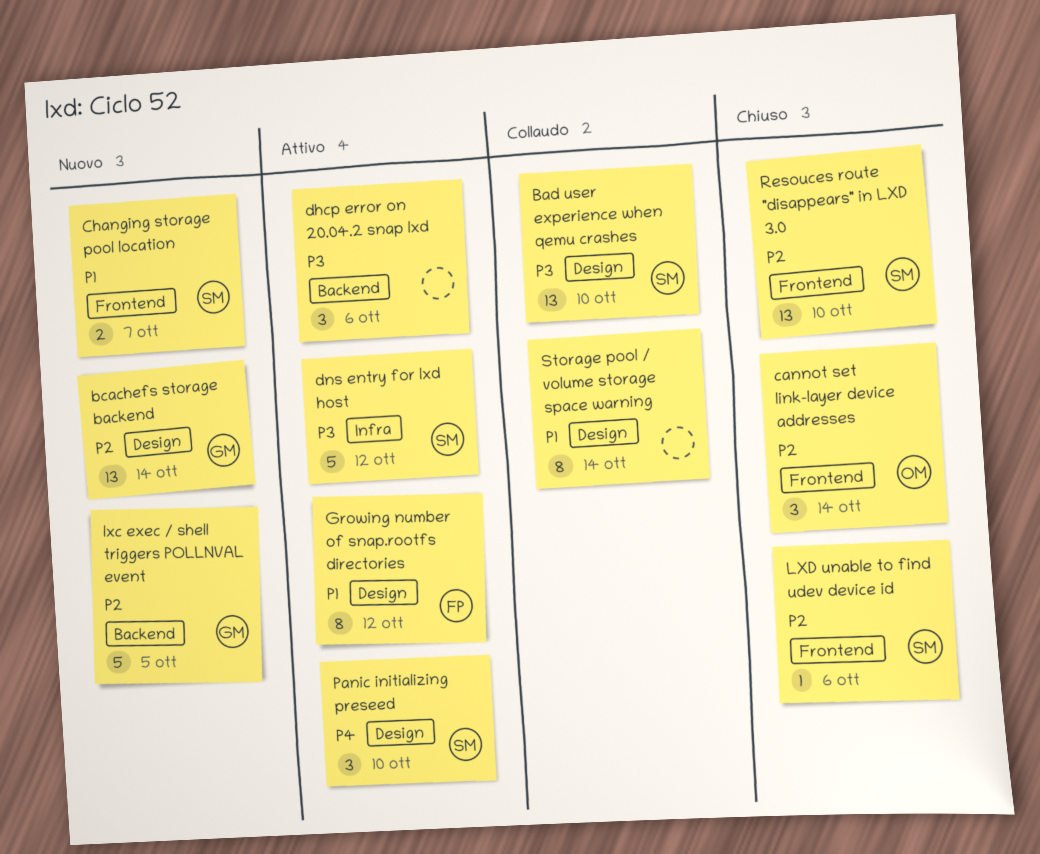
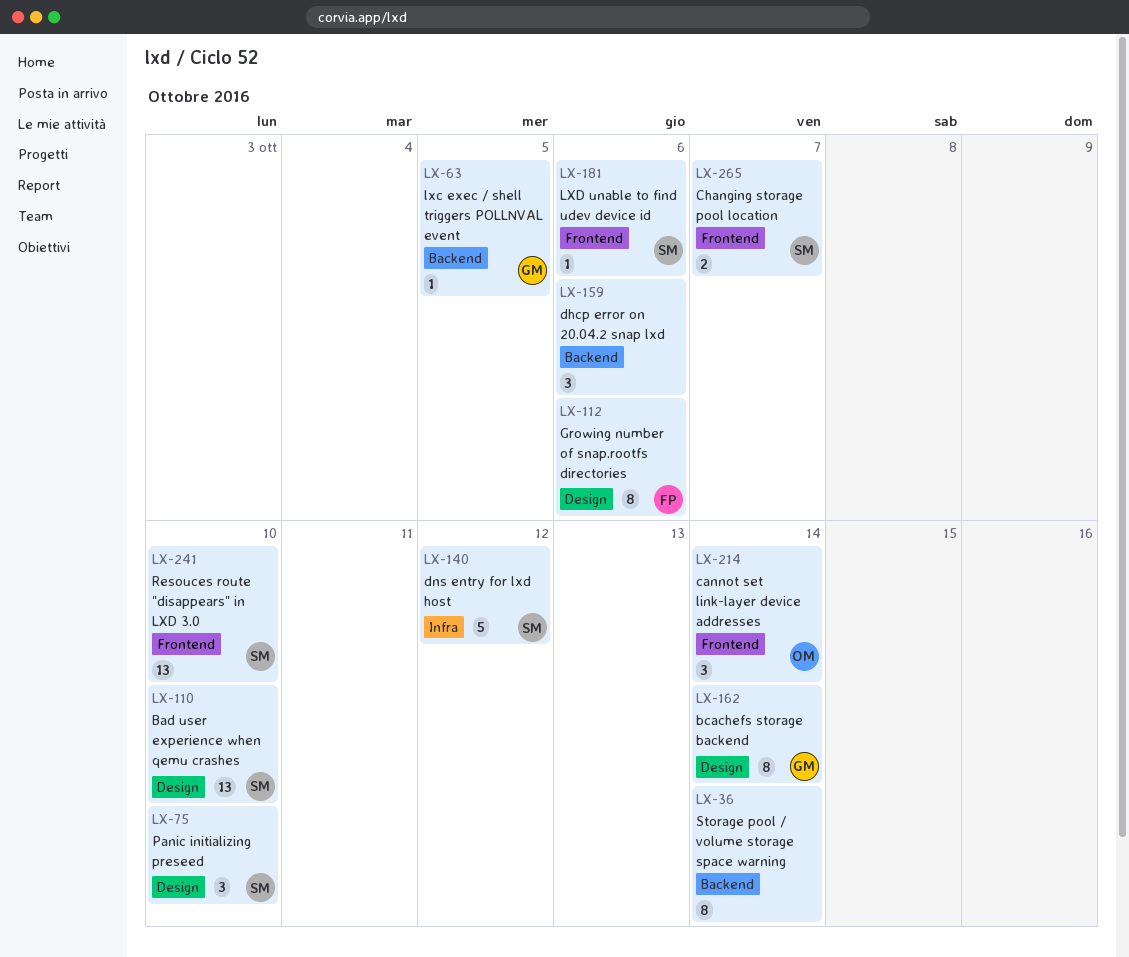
bcachefs storage backend, estimate: 13 -> 8
Growing number of snap.rootfs directories, due: Oct 12 -> Oct 6
lxc exec / shell triggers POLLNVAL event, estimate: 5 -> 1
Storage pool / volume storage space warning, label: Design -> Backend

